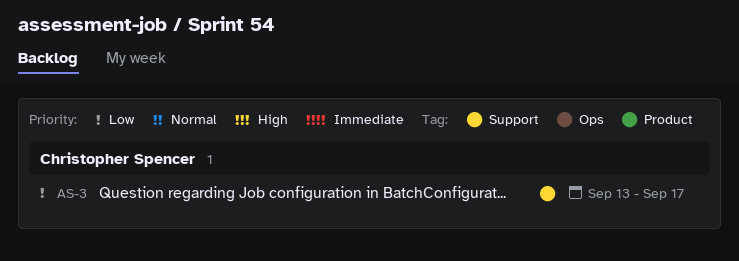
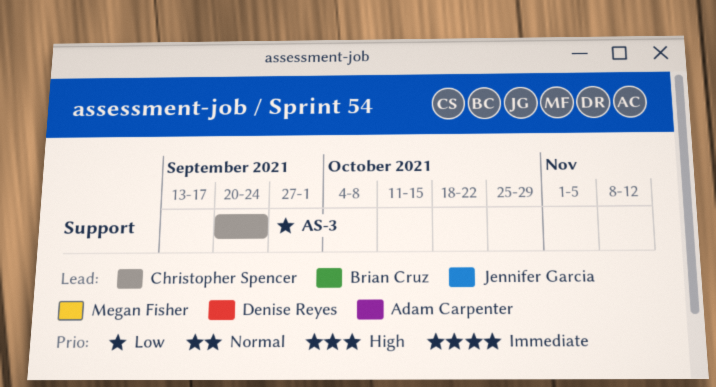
AS-3, start: Sep 13 -> Sep 20
AS-3, due: Sep 17 -> Sep 24

